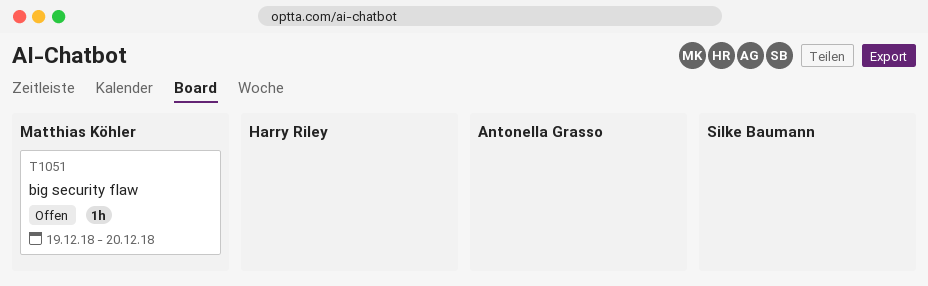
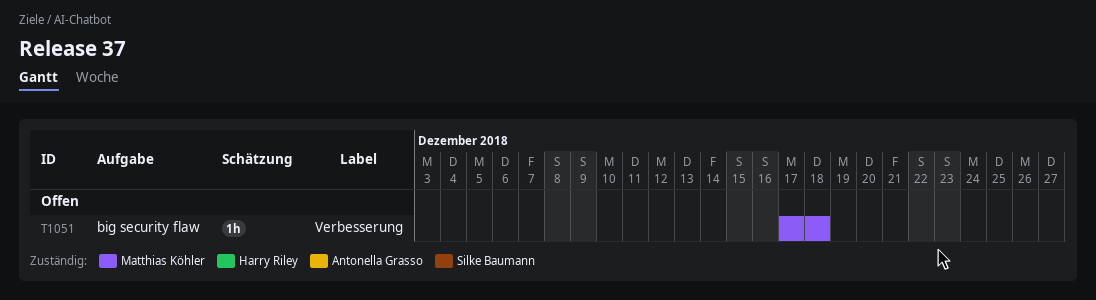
T1051, start: Dec 19 -> Dec 17
T1051, due: Dec 20 -> Dec 18

